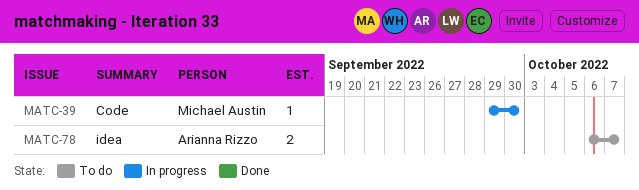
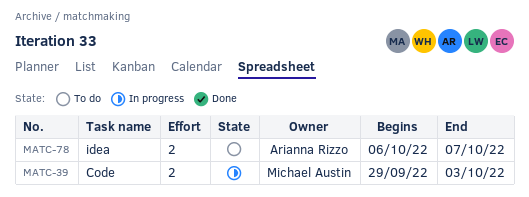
MATC-39, estimate: 1 -> 2
MATC-39, due: Sep 30 -> Oct 3

